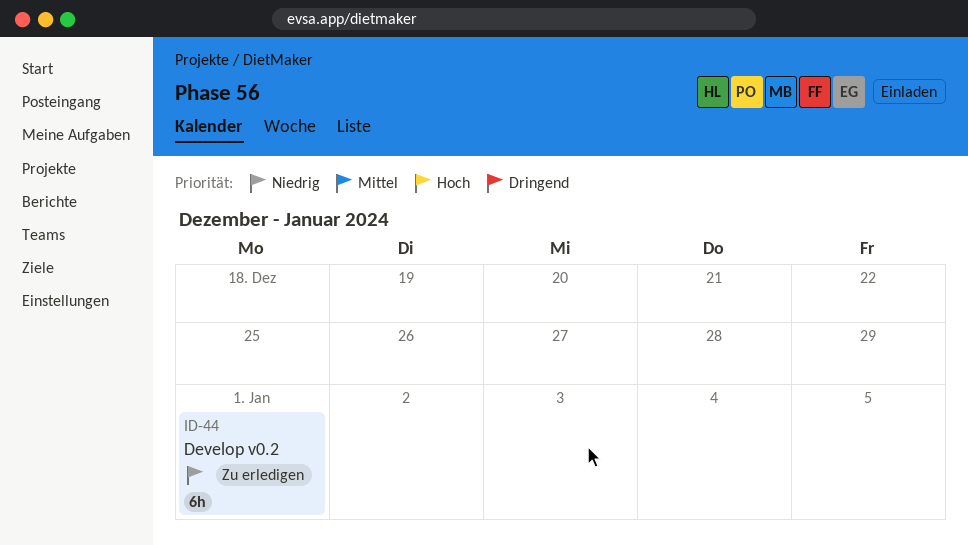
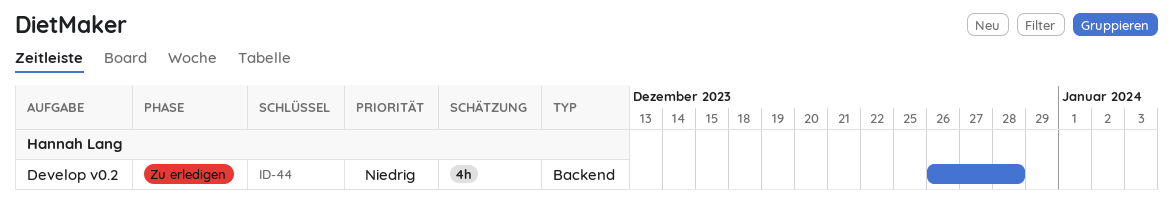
ID-44, estimate: 6h -> 4h
ID-44, due: Jan 1 -> Dec 28

